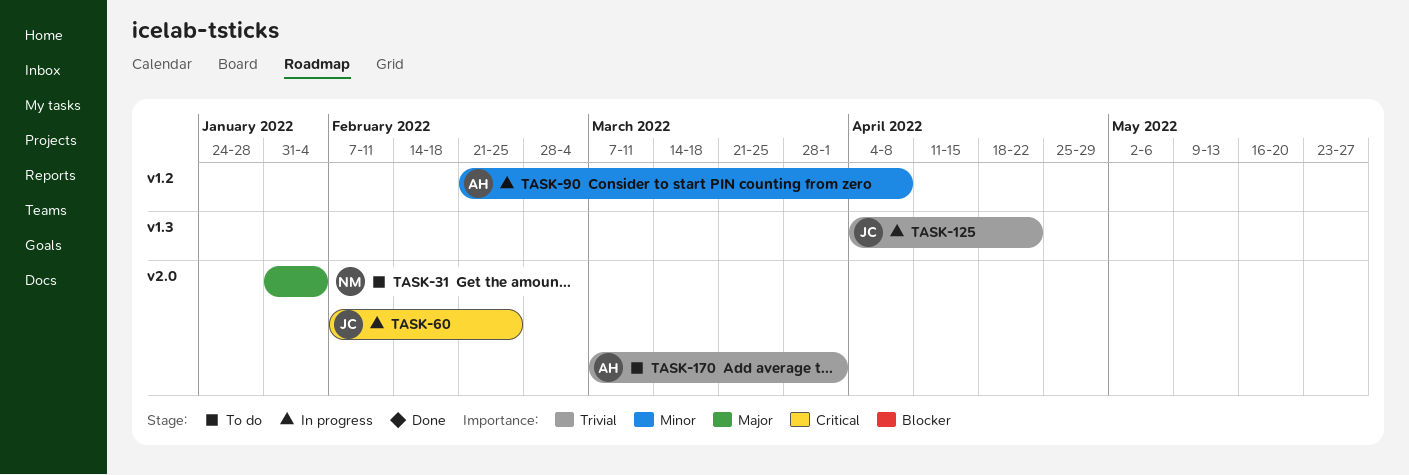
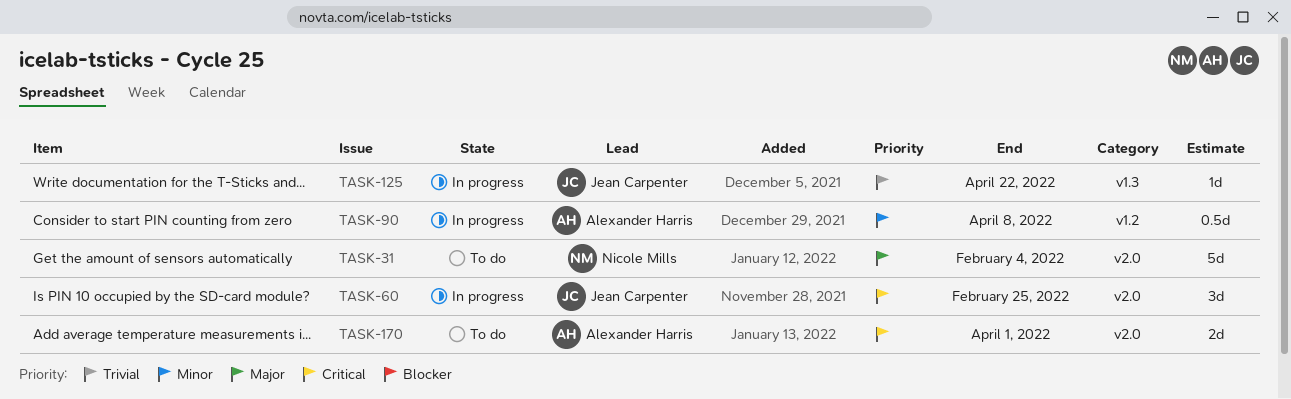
TASK-170, priority: Trivial -> Critical

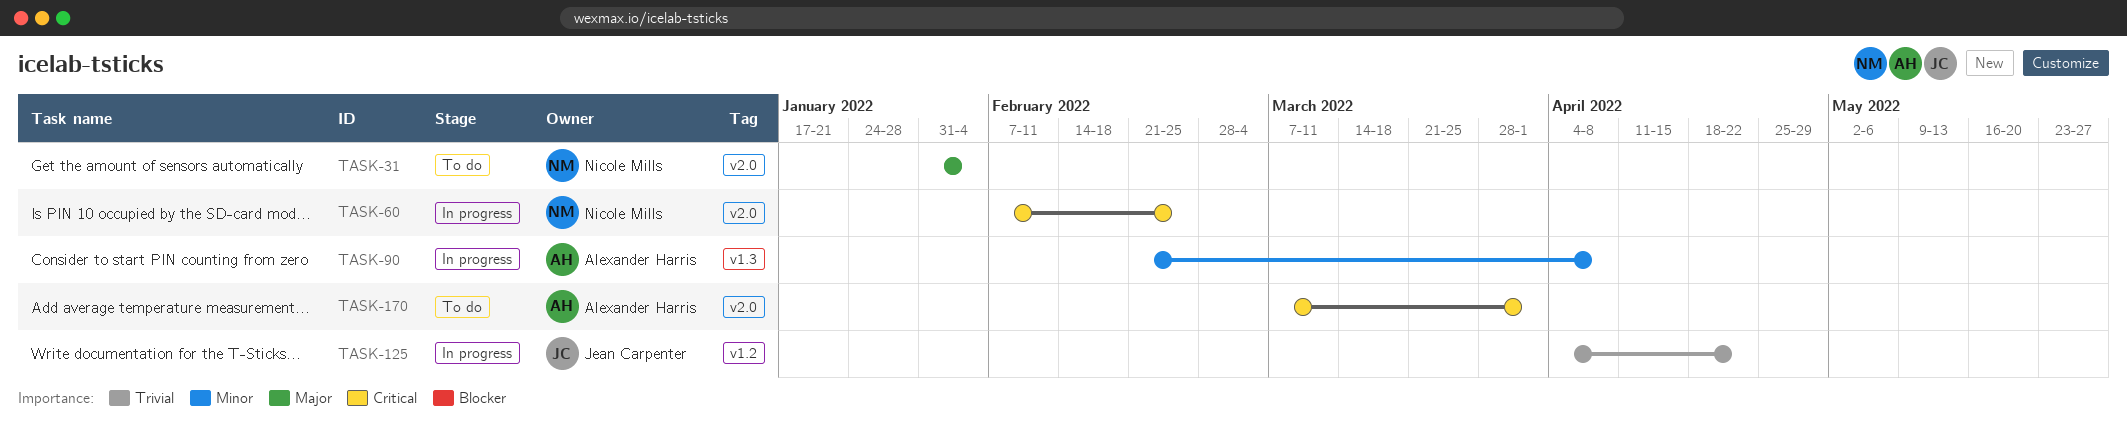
TASK-60, owner: Jean Carpenter -> Nicole Mills
TASK-90, label: v1.2 -> v1.3
TASK-125, label: v1.3 -> v1.2

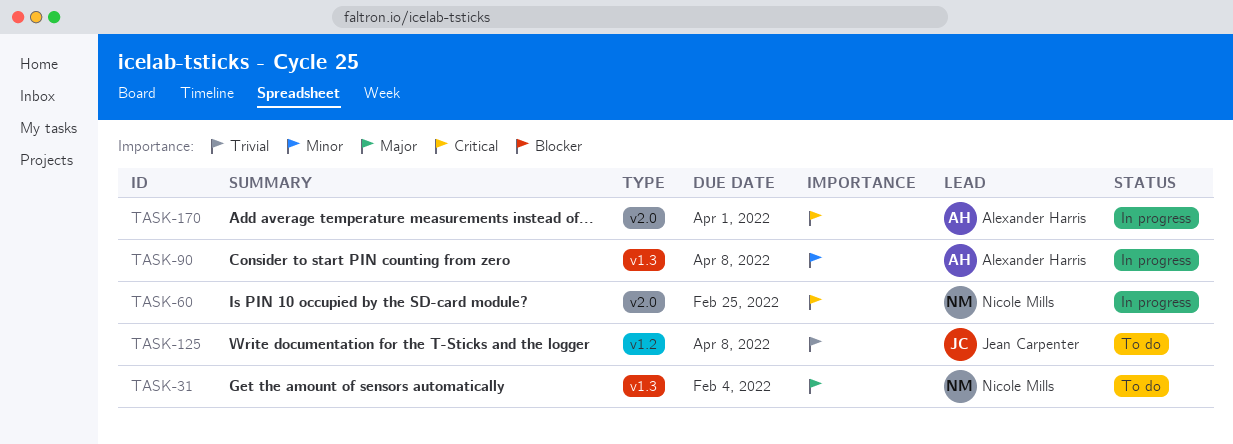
TASK-31, label: v2.0 -> v1.3
TASK-125, status: In progress -> To do
TASK-125, due: Apr 22 -> Apr 8
TASK-170, status: To do -> In progress

